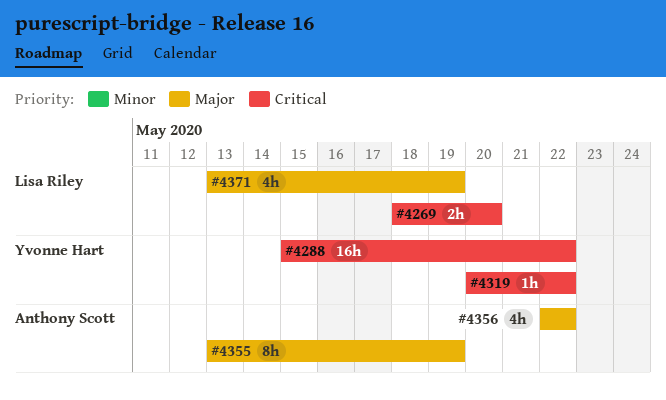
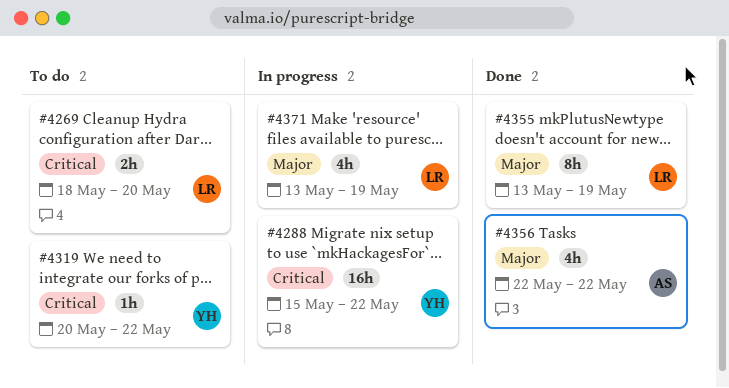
#4355, owner: Anthony Scott -> Lisa Riley

